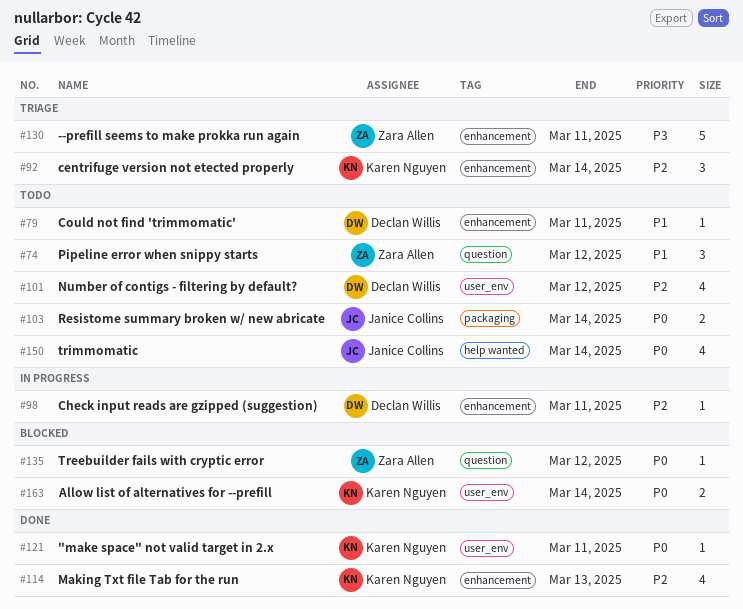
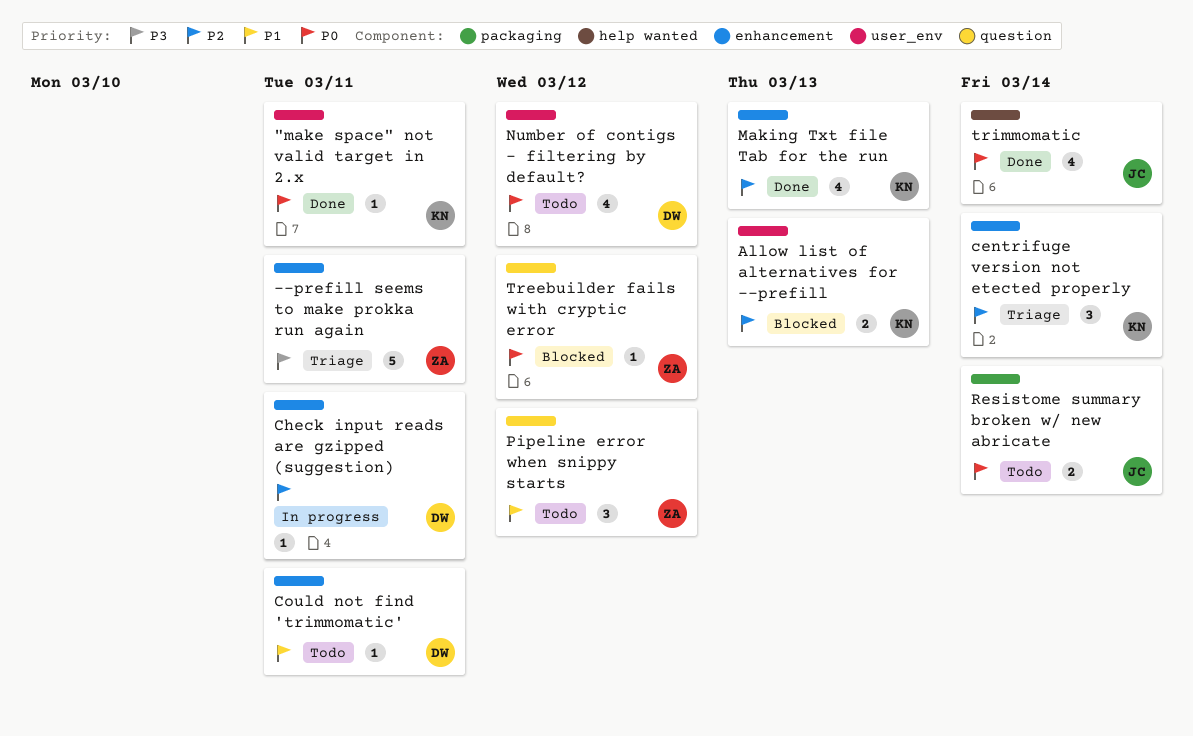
Allow list of alternatives for --prefill, priority: P0 -> P2
Allow list of alternatives for --prefill, due: Mar 14 -> Mar 13
Number of contigs - filtering by default?, priority: P2 -> P0
trimmomatic, status: Todo -> Done

